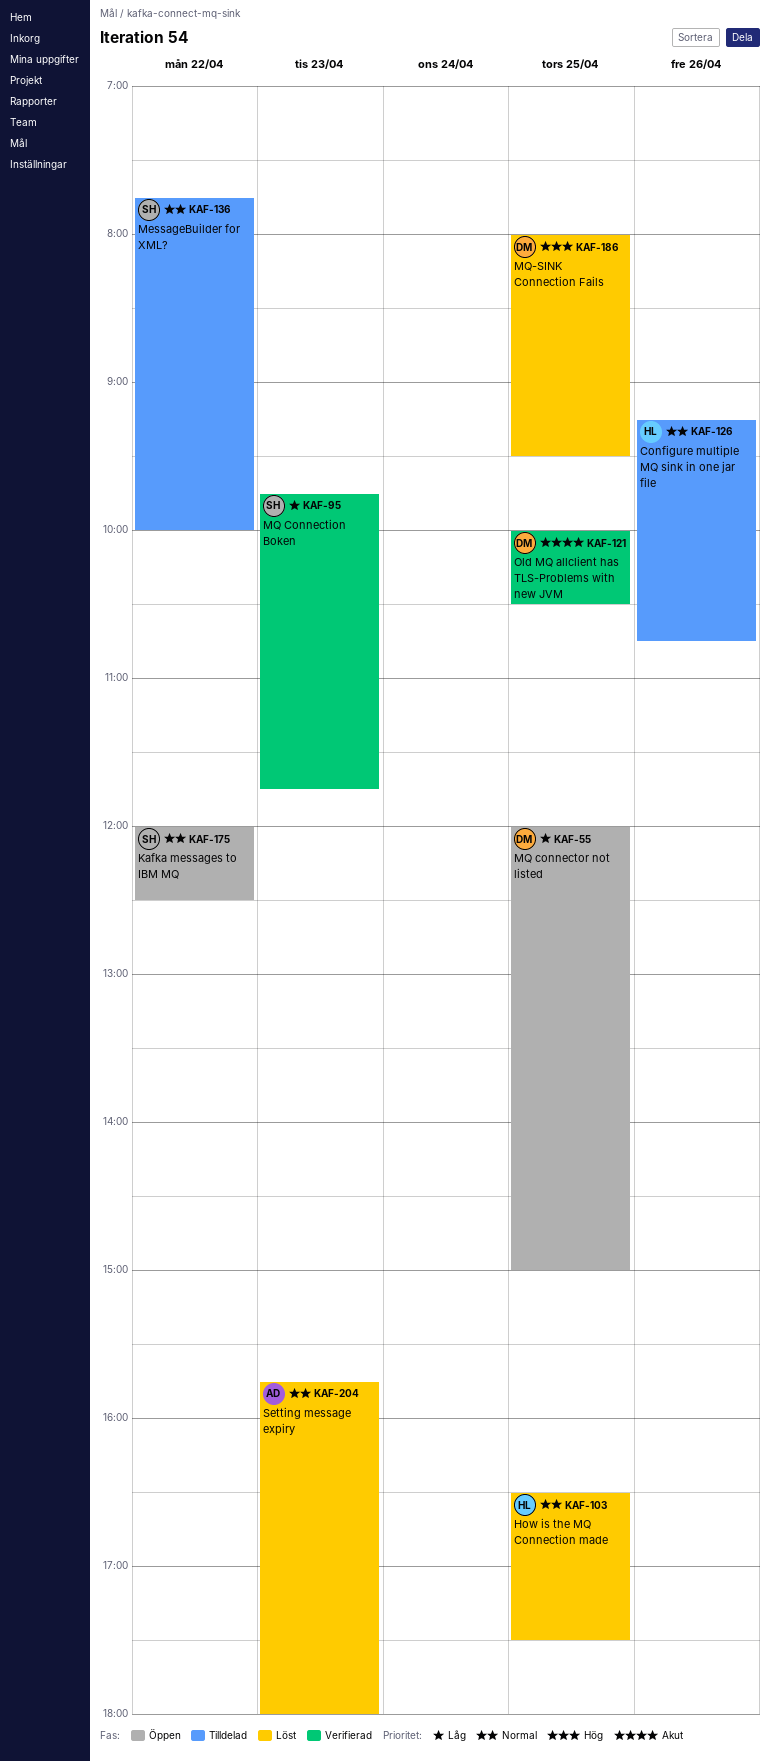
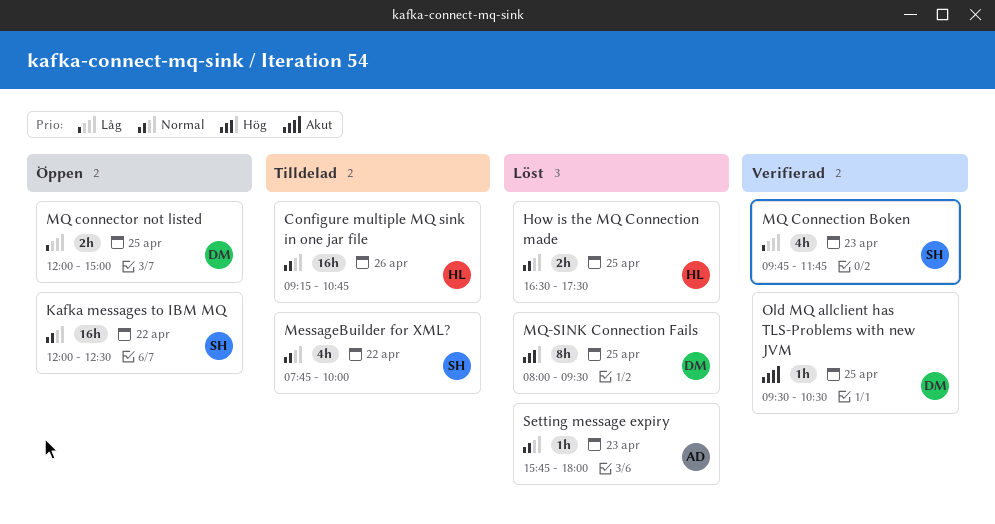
Old MQ allclient has TLS-Problems with new JVM, begins: 10:00 -> 09:30

